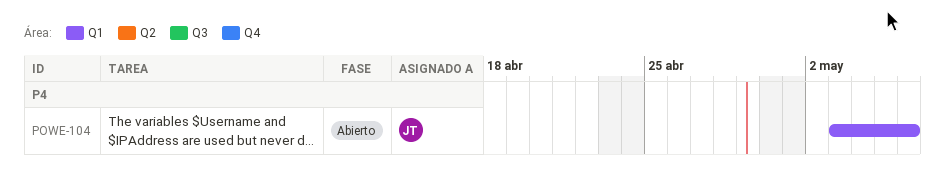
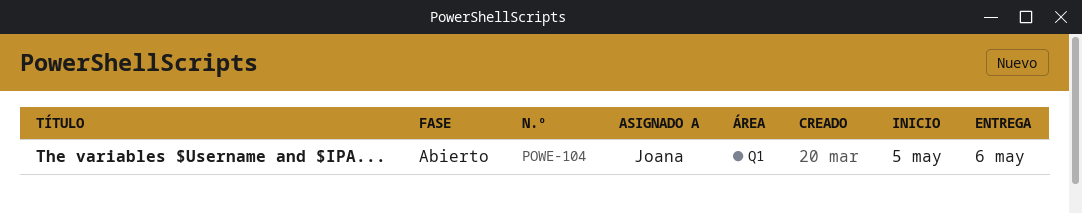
POWE-104, start: May 3 -> May 5

